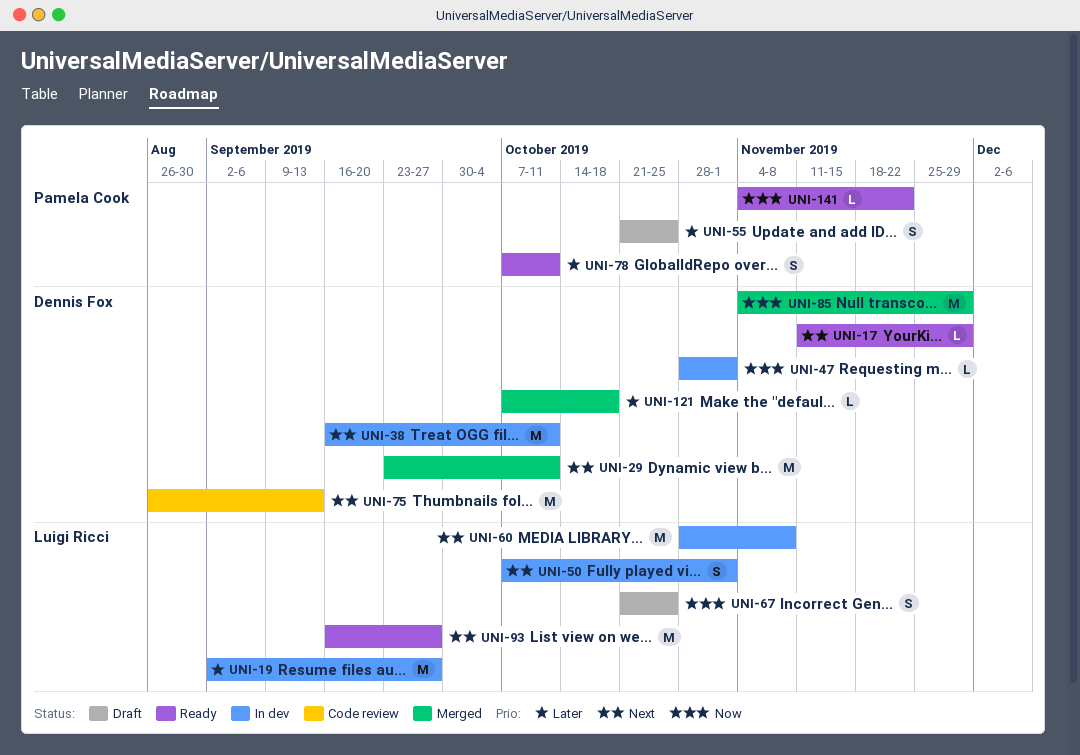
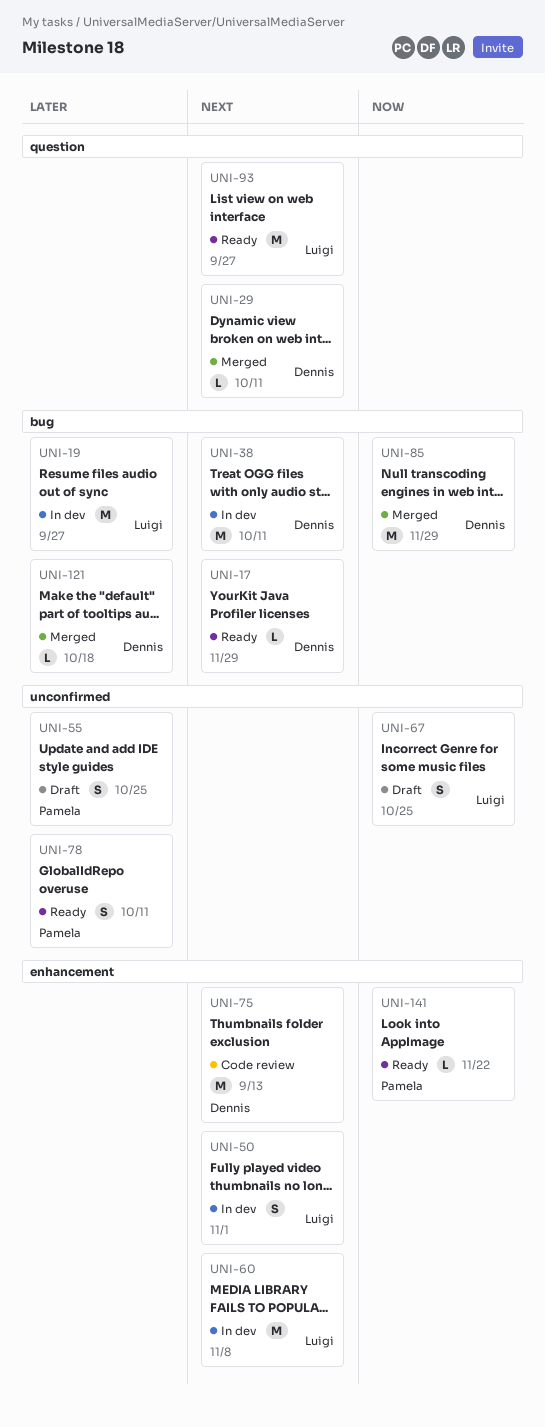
UNI-29, estimate: M -> L
UNI-47: present -> none

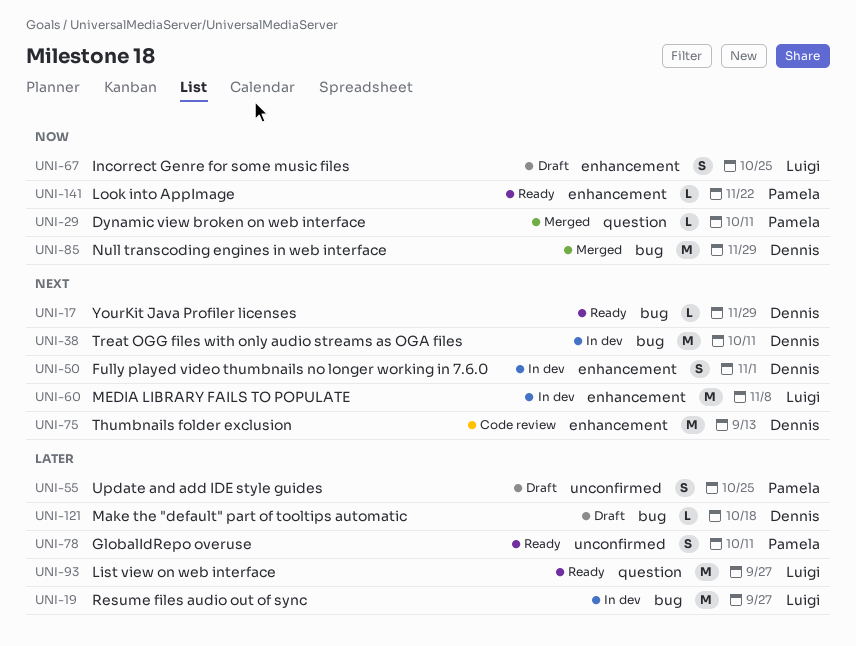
UNI-29, owner: Dennis -> Pamela
UNI-29, priority: Next -> Now
UNI-50, owner: Luigi -> Dennis
UNI-67, label: unconfirmed -> enhancement
UNI-93, priority: Next -> Later
UNI-121, status: Merged -> Draft

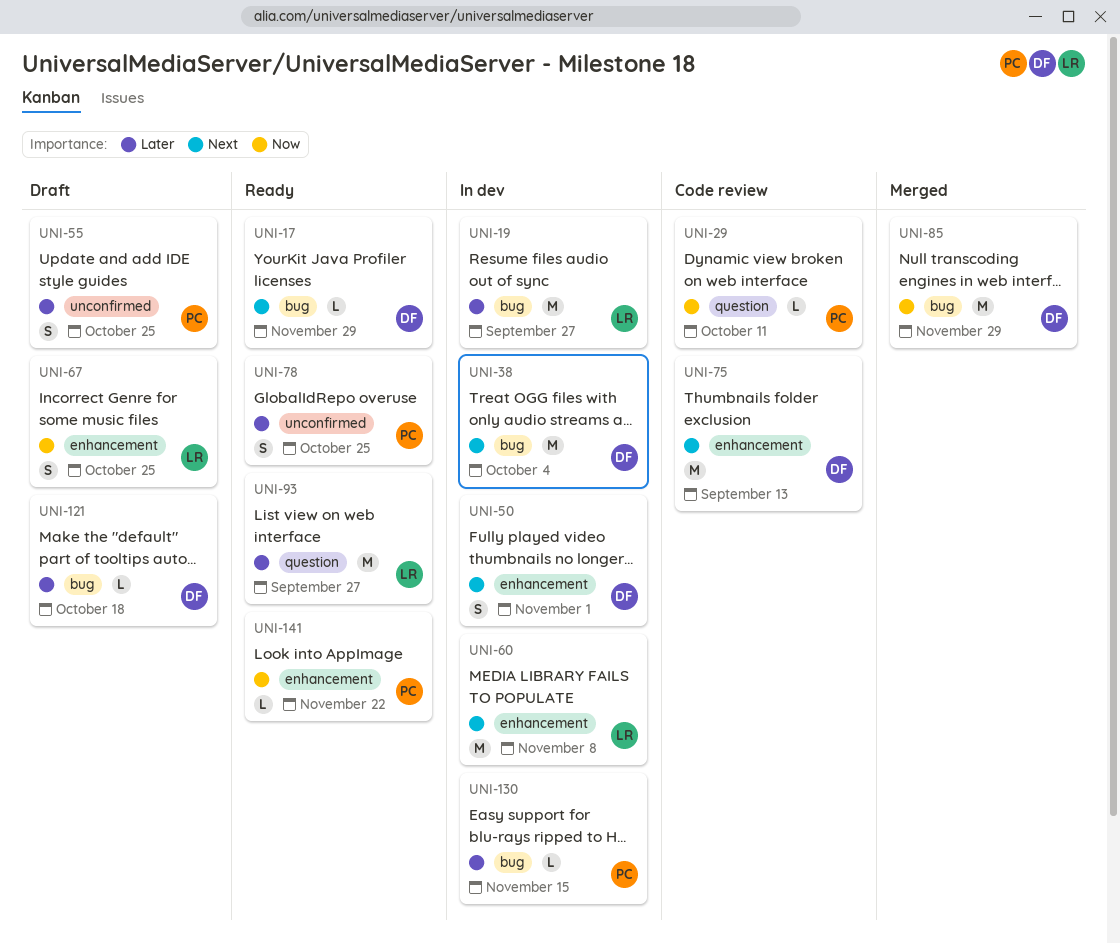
UNI-29, status: Merged -> Code review
UNI-38, due: Oct 11 -> Oct 4
UNI-78, due: Oct 11 -> Oct 25
UNI-130: none -> present

